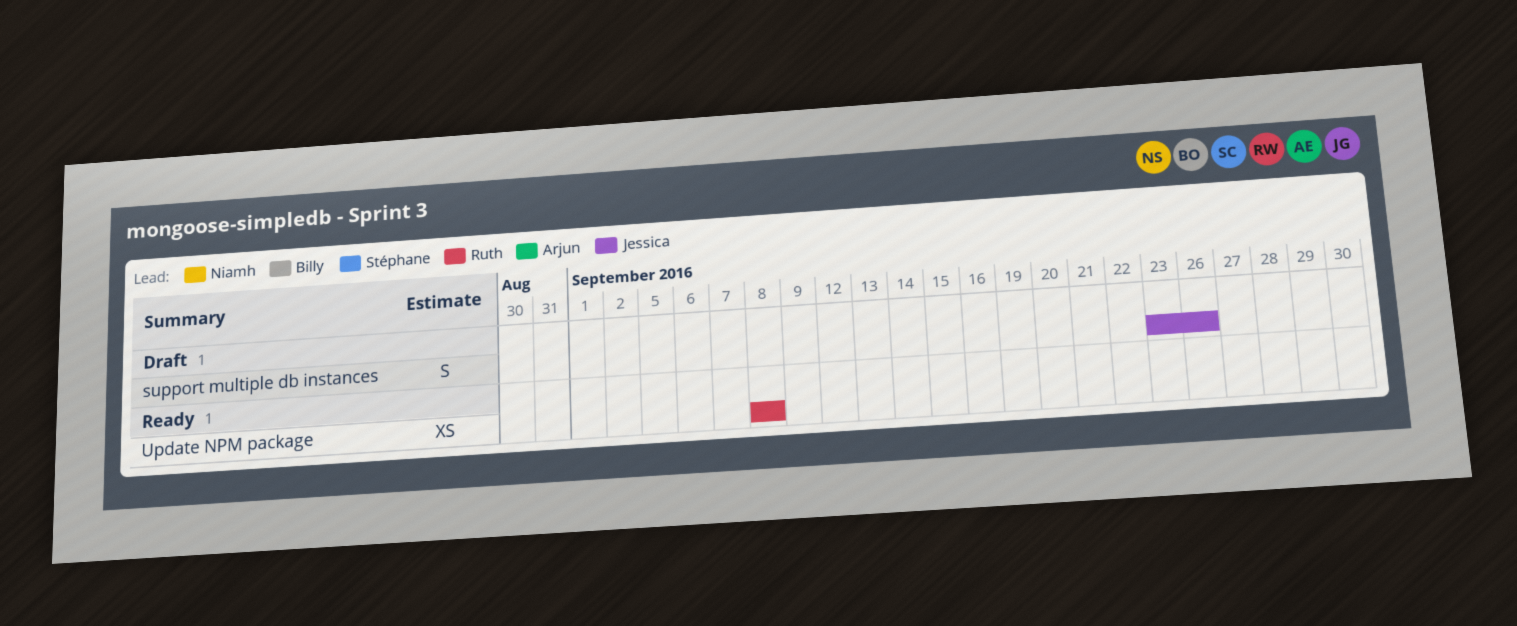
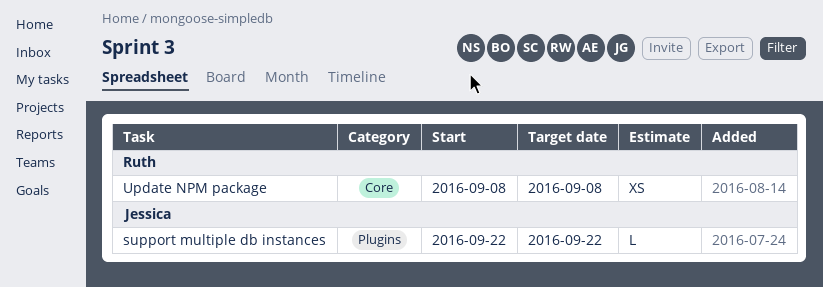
support multiple db instances, estimate: S -> L
support multiple db instances, start: Sep 23 -> Sep 22
support multiple db instances, due: Sep 26 -> Sep 22

